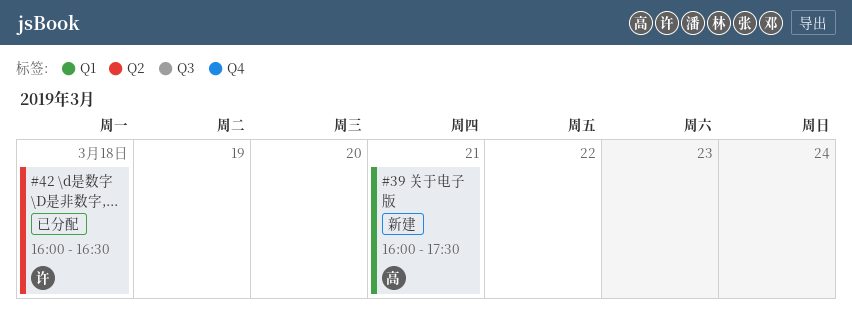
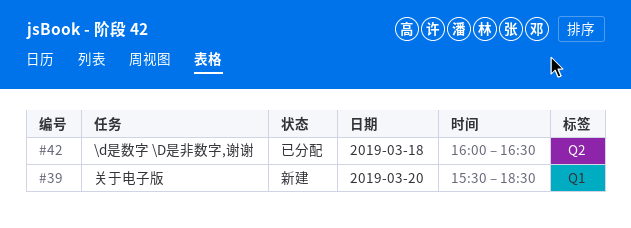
#39, day: Mar 21 -> Mar 20
#39, begins: 16:00 -> 15:30
#39, ends: 17:30 -> 18:30

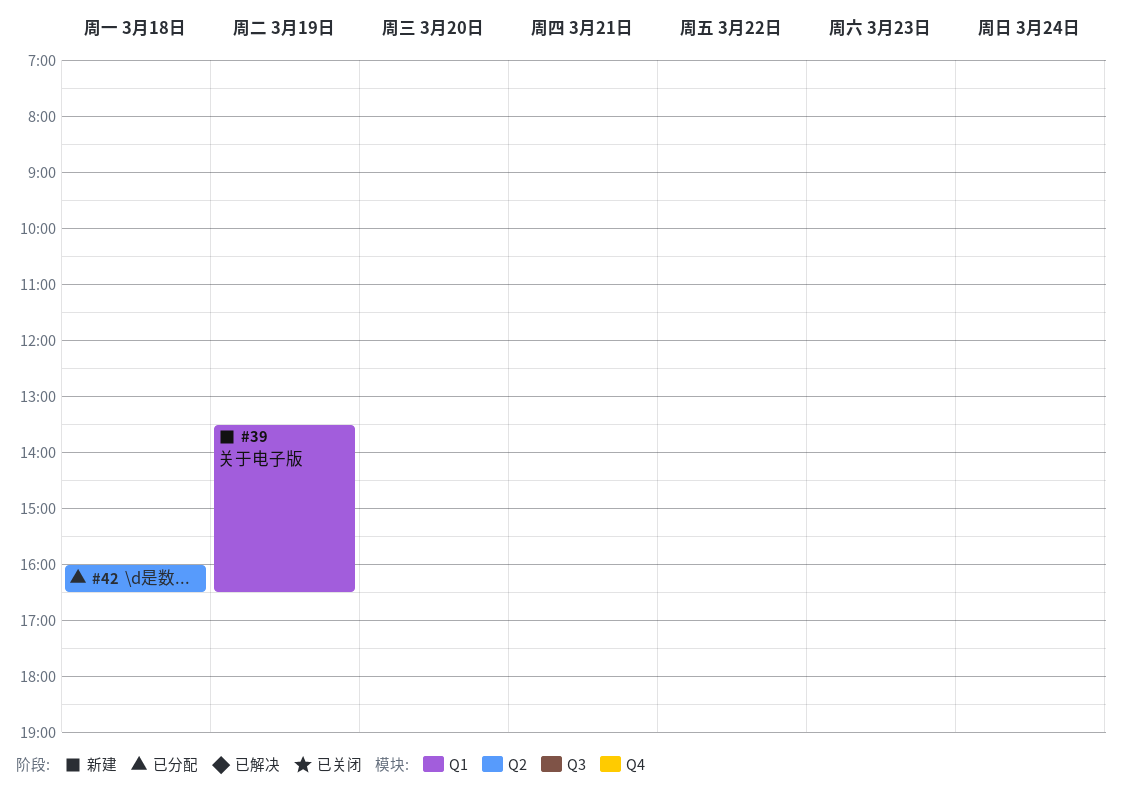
#39, day: Mar 20 -> Mar 19
#39, begins: 15:30 -> 13:30
#39, ends: 18:30 -> 16:30

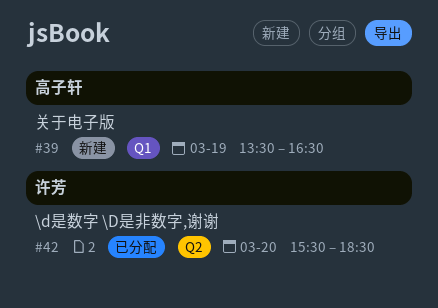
#42, day: Mar 18 -> Mar 20
#42, begins: 16:00 -> 15:30
#42, ends: 16:30 -> 18:30

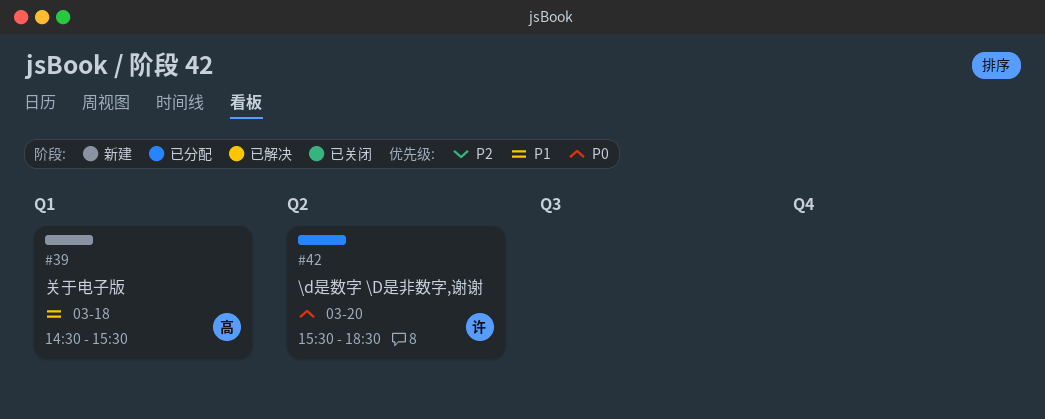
#39, day: Mar 19 -> Mar 18
#39, begins: 13:30 -> 14:30
#39, ends: 16:30 -> 15:30

